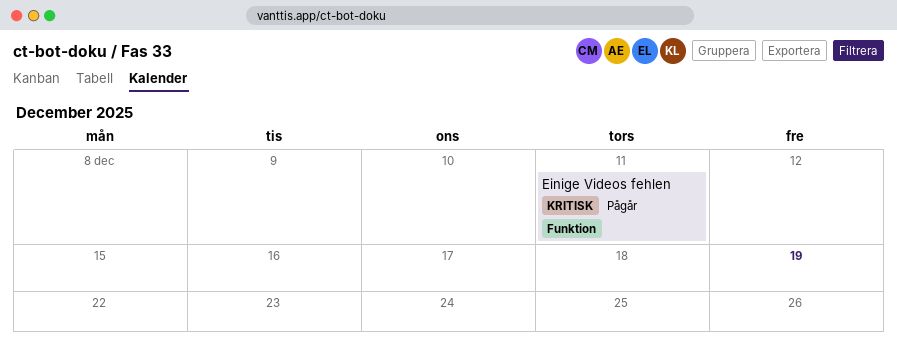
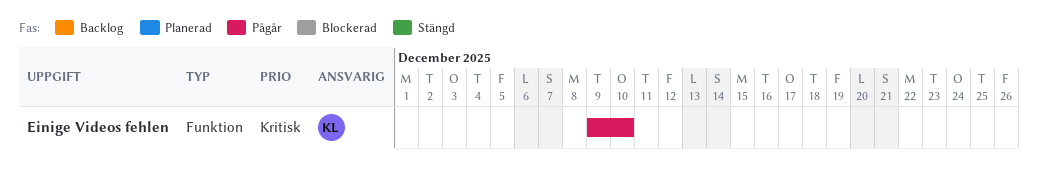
Einige Videos fehlen, due: Dec 11 -> Dec 10

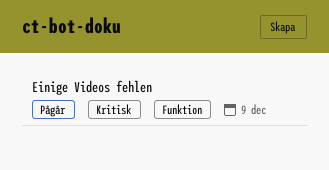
Einige Videos fehlen, due: Dec 10 -> Dec 9

